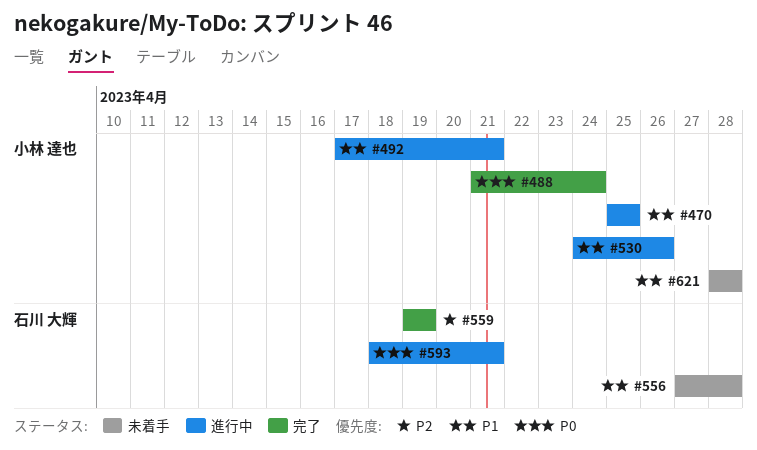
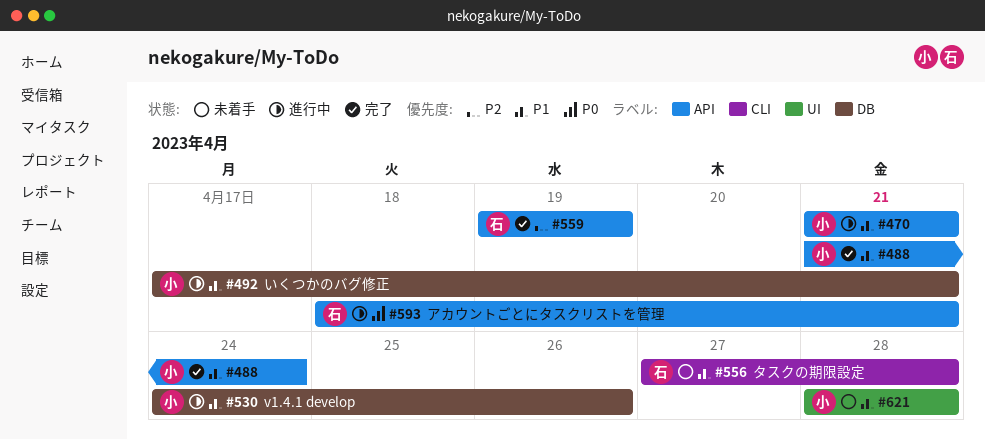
#470, start: Apr 25 -> Apr 21
#470, due: Apr 25 -> Apr 21
#488, priority: P0 -> P1

